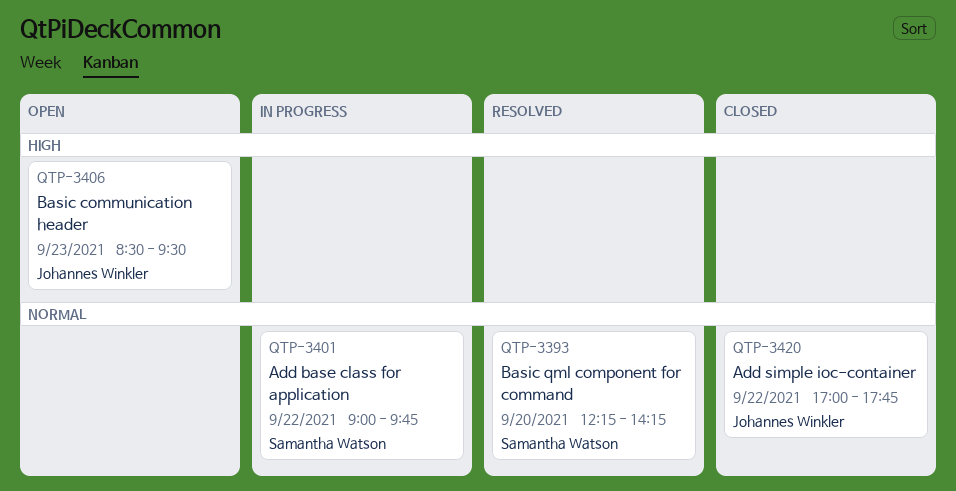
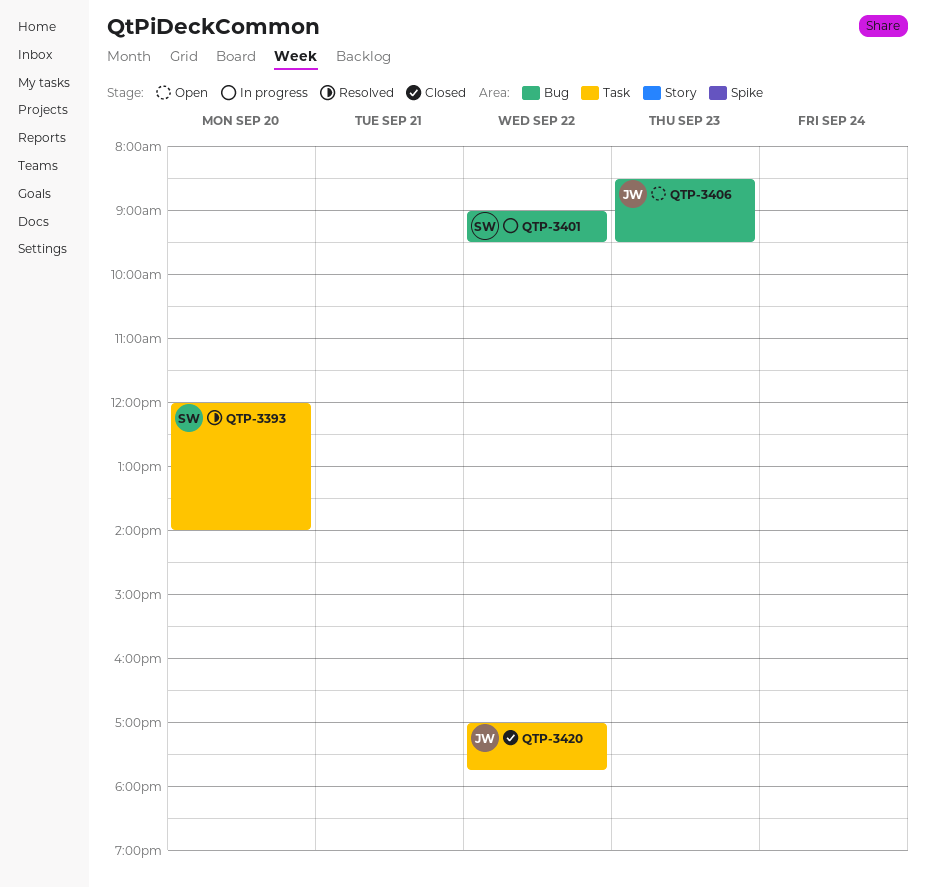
QTP-3393, begins: 12:15 -> 12:00
QTP-3393, ends: 14:15 -> 14:00
QTP-3401, ends: 09:45 -> 09:30

